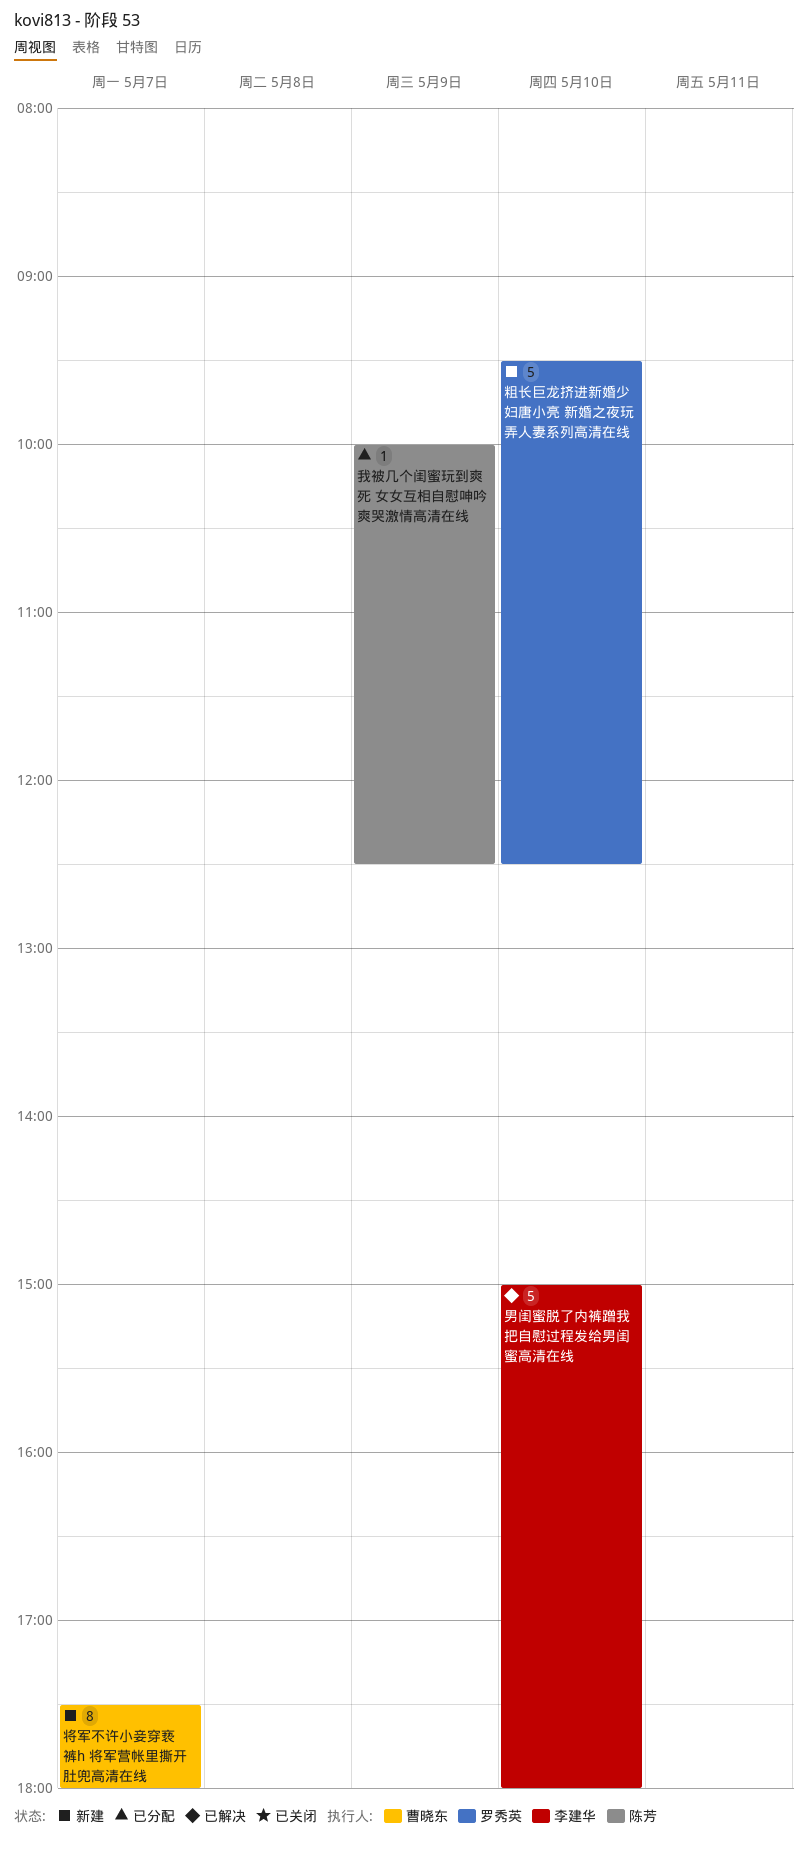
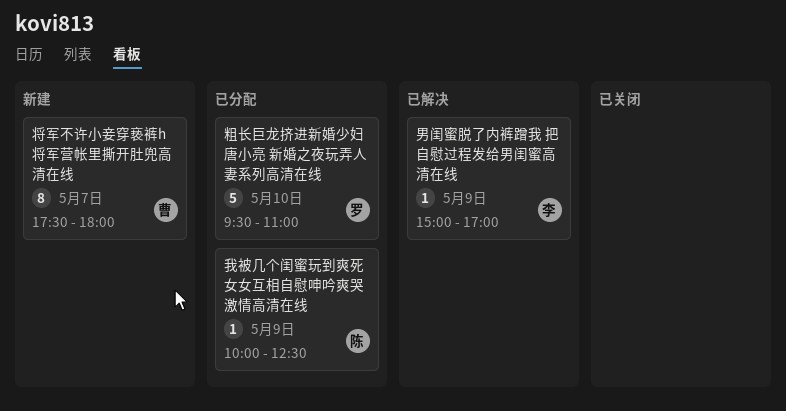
男闺蜜脱了内裤蹭我 把自慰过程发给男闺蜜高清在线, estimate: 5 -> 1
男闺蜜脱了内裤蹭我 把自慰过程发给男闺蜜高清在线, day: May 10 -> May 9
男闺蜜脱了内裤蹭我 把自慰过程发给男闺蜜高清在线, ends: 18:00 -> 17:00
粗长巨龙挤进新婚少妇唐小亮 新婚之夜玩弄人妻系列高清在线, status: 新建 -> 已分配
粗长巨龙挤进新婚少妇唐小亮 新婚之夜玩弄人妻系列高清在线, ends: 12:30 -> 11:00

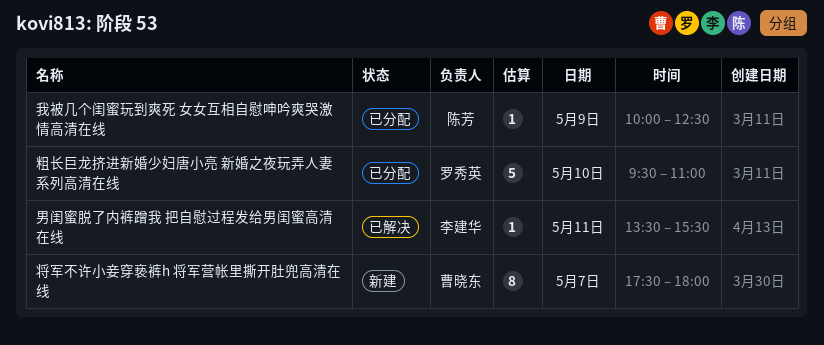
男闺蜜脱了内裤蹭我 把自慰过程发给男闺蜜高清在线, day: May 9 -> May 11
男闺蜜脱了内裤蹭我 把自慰过程发给男闺蜜高清在线, begins: 15:00 -> 13:30
男闺蜜脱了内裤蹭我 把自慰过程发给男闺蜜高清在线, ends: 17:00 -> 15:30

